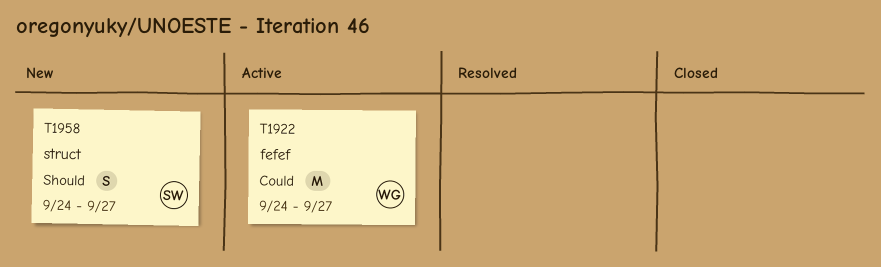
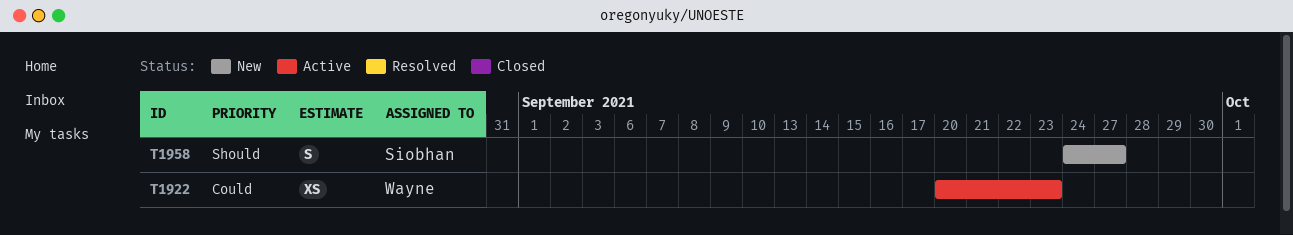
T1922, estimate: M -> XS
T1922, start: Sep 24 -> Sep 20
T1922, due: Sep 27 -> Sep 23

